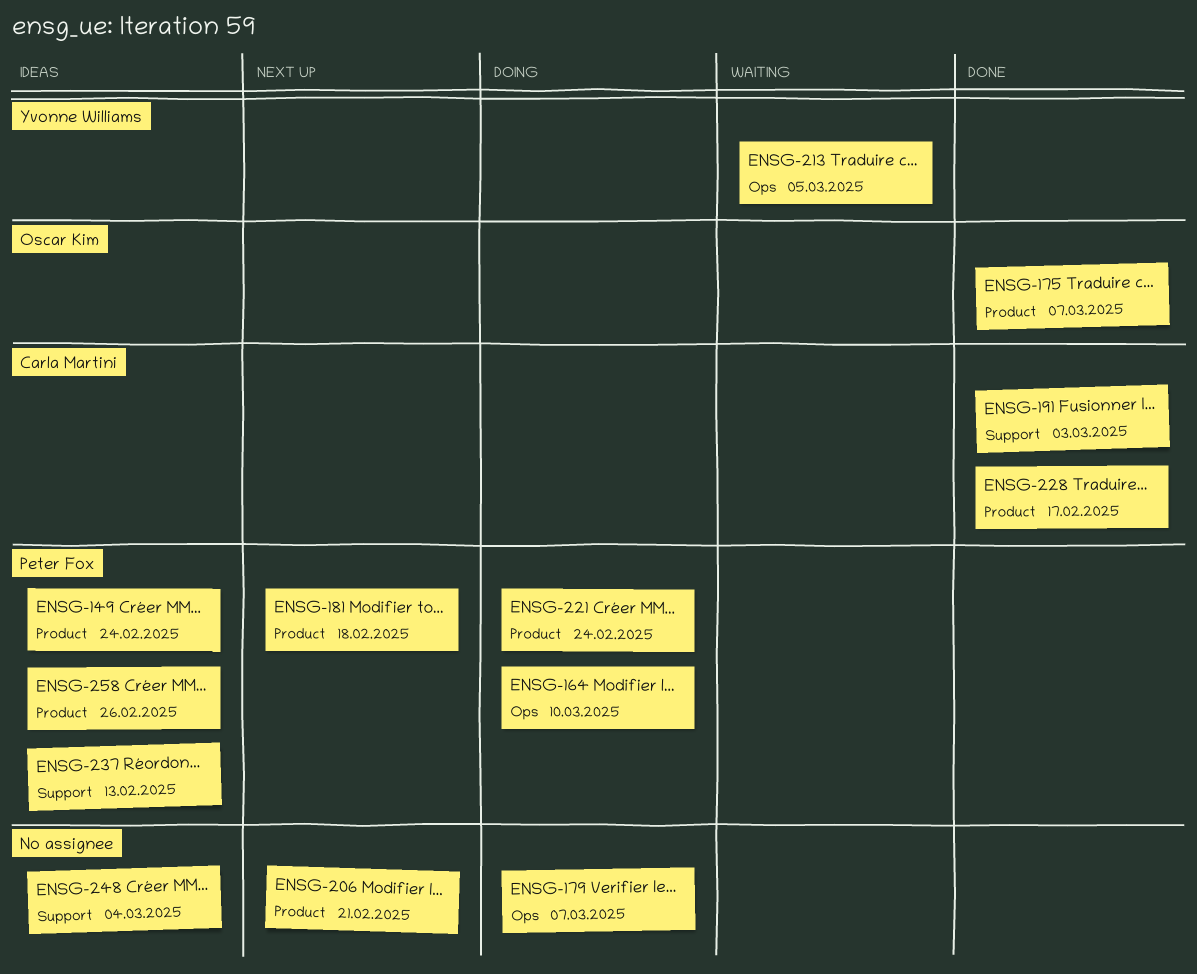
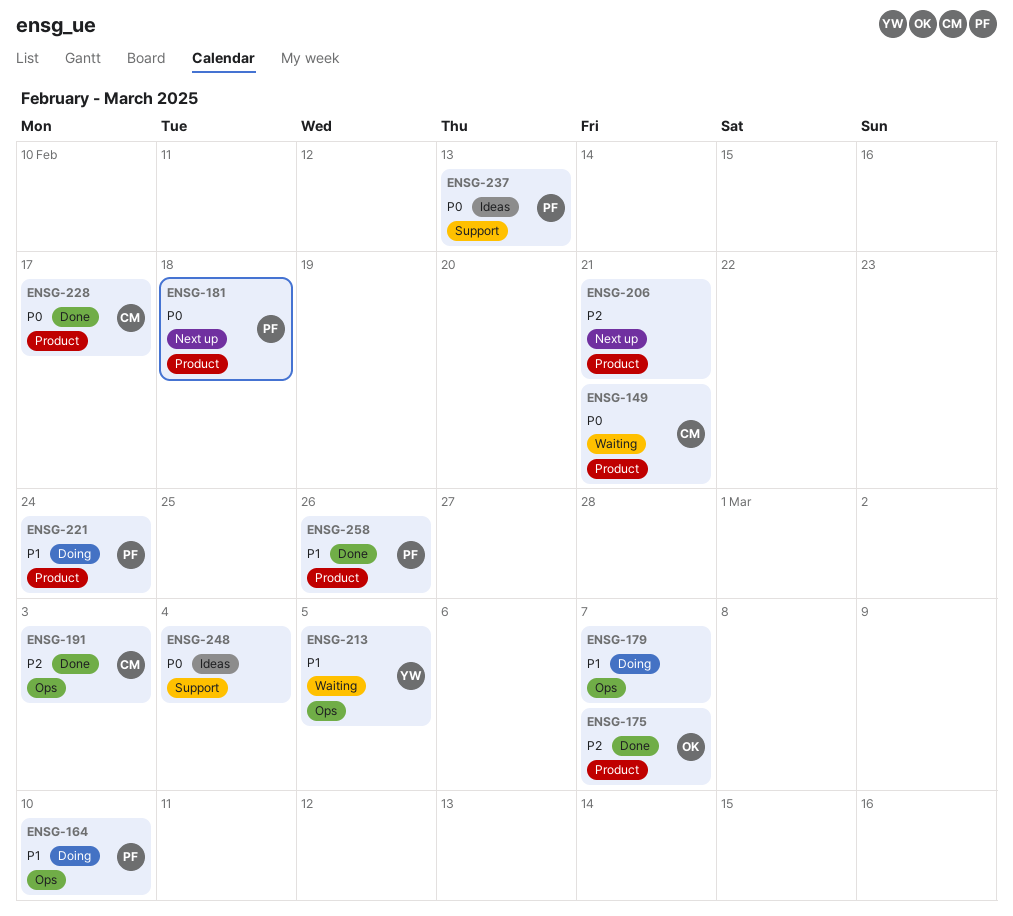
ENSG-149, status: Ideas -> Waiting
ENSG-149, owner: Peter Fox -> Carla Martini
ENSG-149, due: Feb 24 -> Feb 21
ENSG-191, label: Support -> Ops
ENSG-258, status: Ideas -> Done

